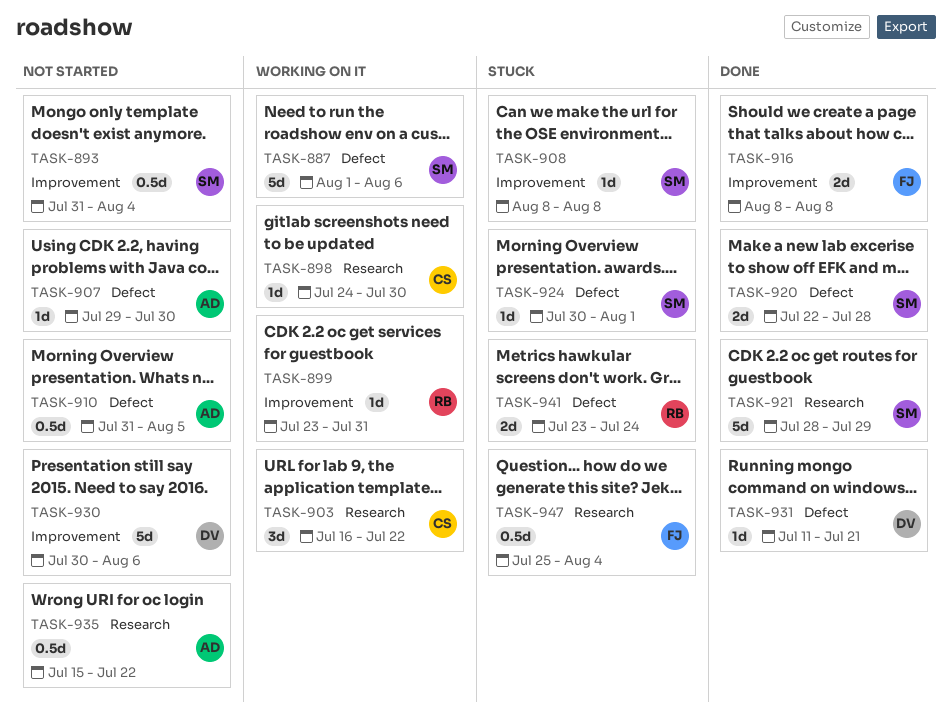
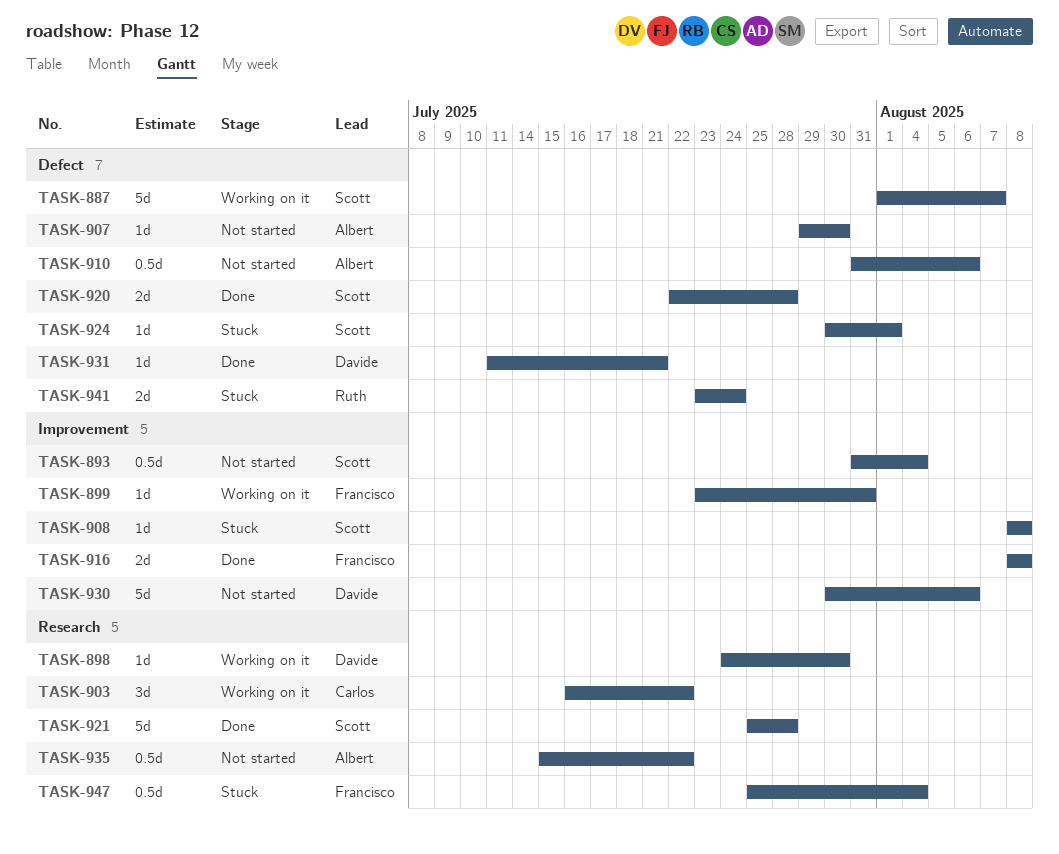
TASK-887, due: Aug 6 -> Aug 7
TASK-898, owner: Carlos -> Davide
TASK-899, owner: Ruth -> Francisco
TASK-910, due: Aug 5 -> Aug 6
TASK-921, start: Jul 28 -> Jul 25
TASK-921, due: Jul 29 -> Jul 28

